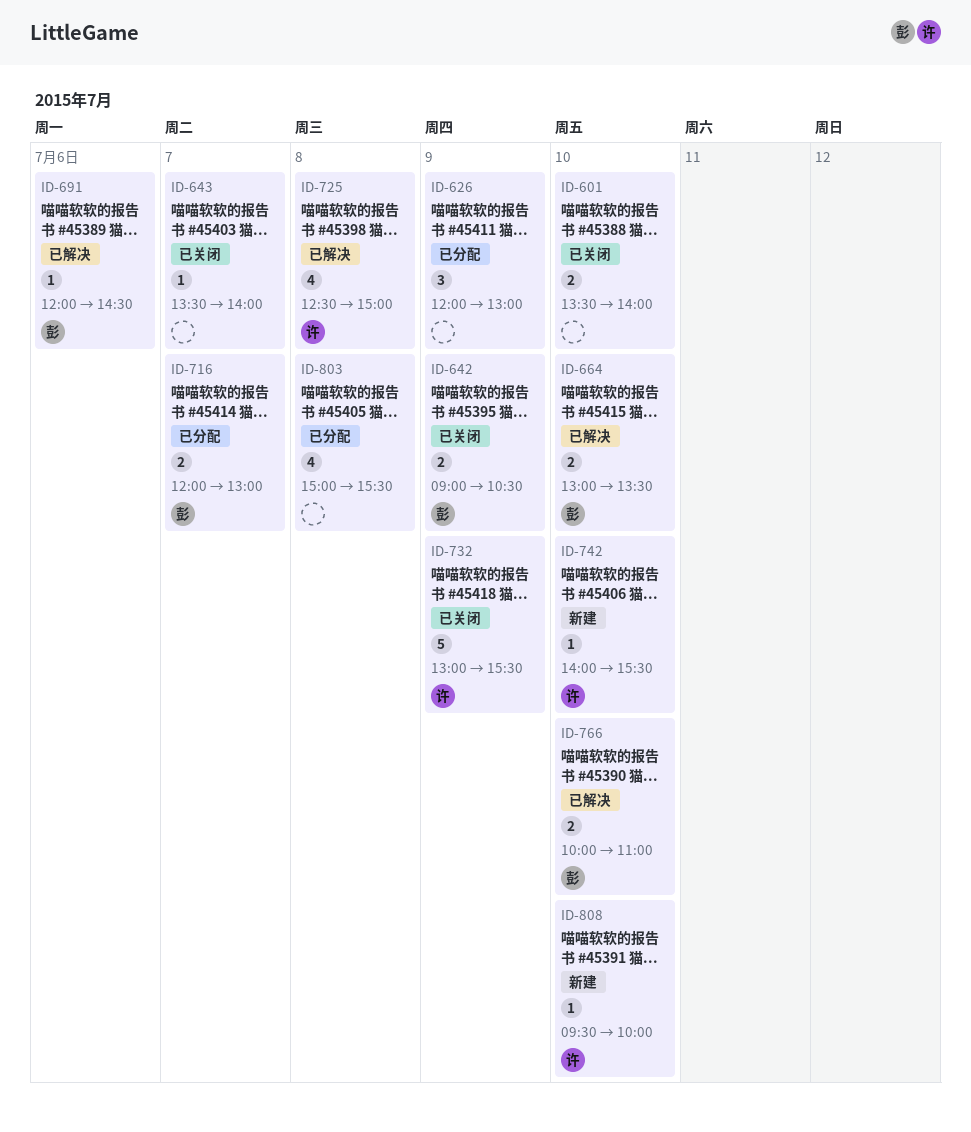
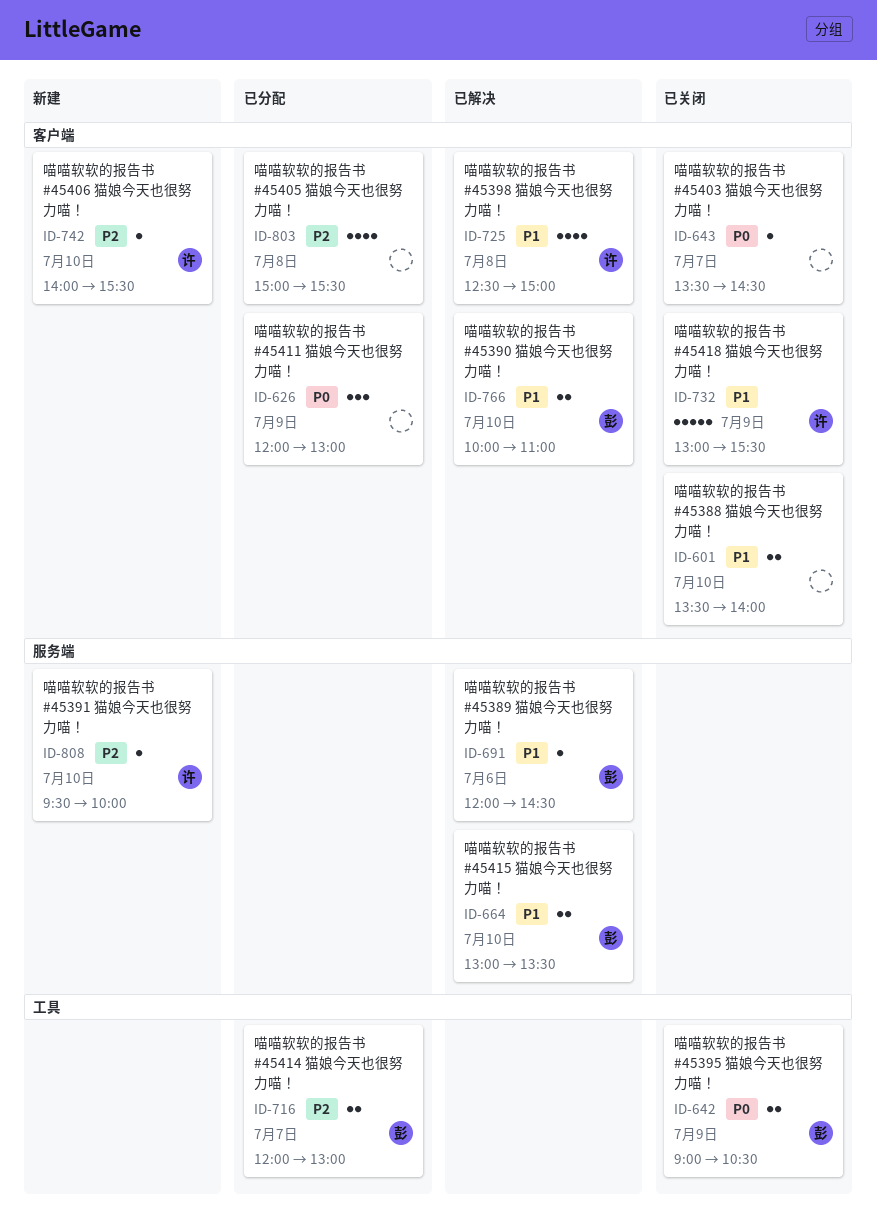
ID-643, ends: 14:00 -> 14:30

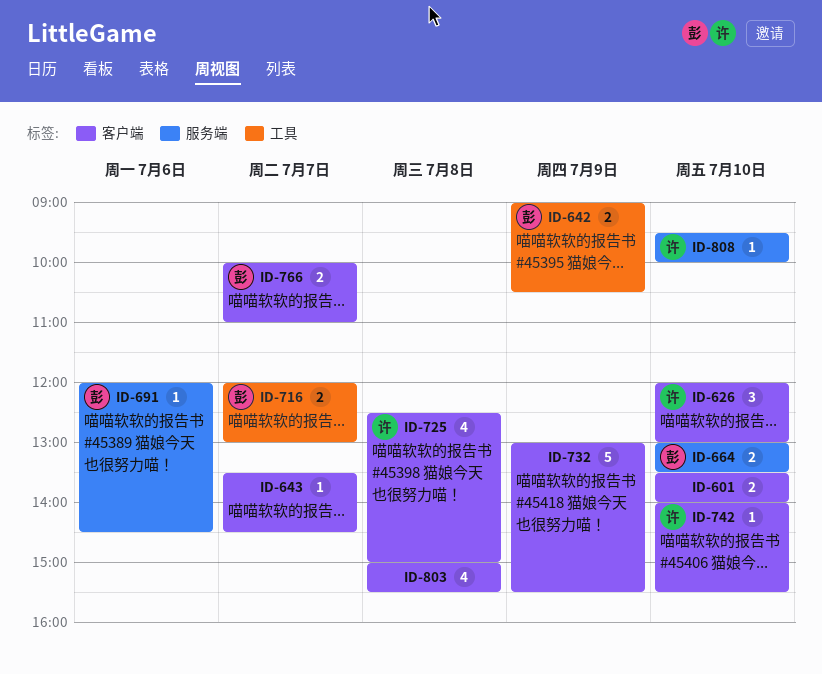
ID-626, owner: none -> 许
ID-626, day: Jul 9 -> Jul 10
ID-732, owner: 许 -> none
ID-766, day: Jul 10 -> Jul 7

